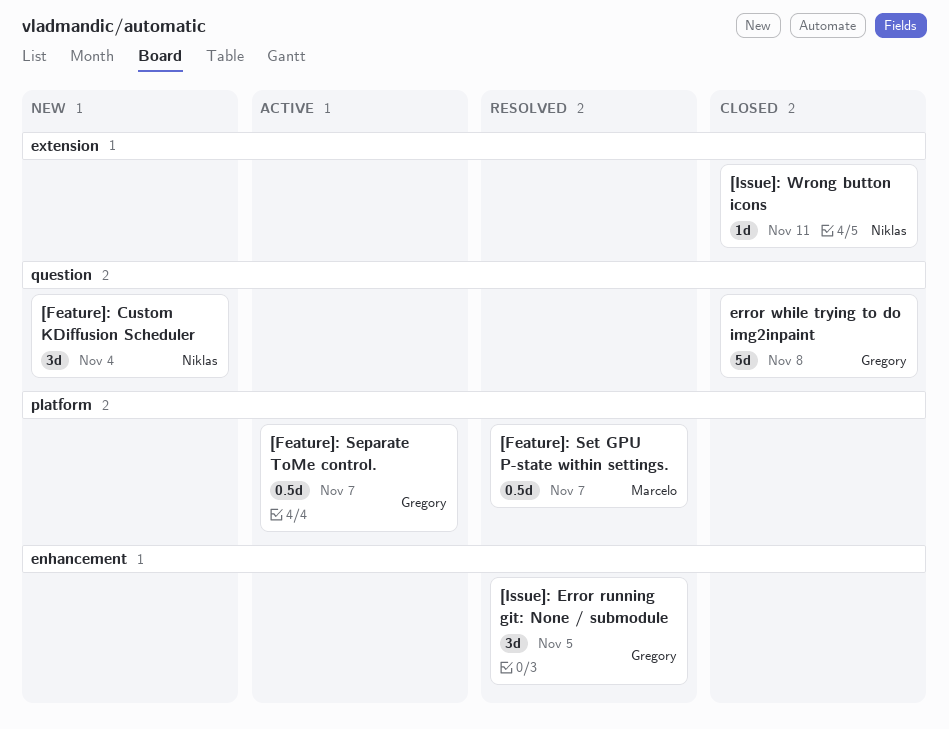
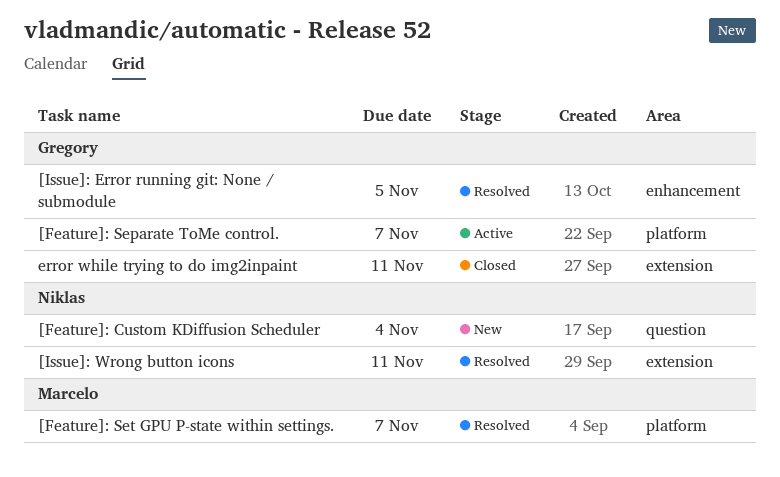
[Issue]: Wrong button icons, status: Closed -> Resolved
error while trying to do img2inpaint, label: question -> extension
error while trying to do img2inpaint, due: Nov 8 -> Nov 11

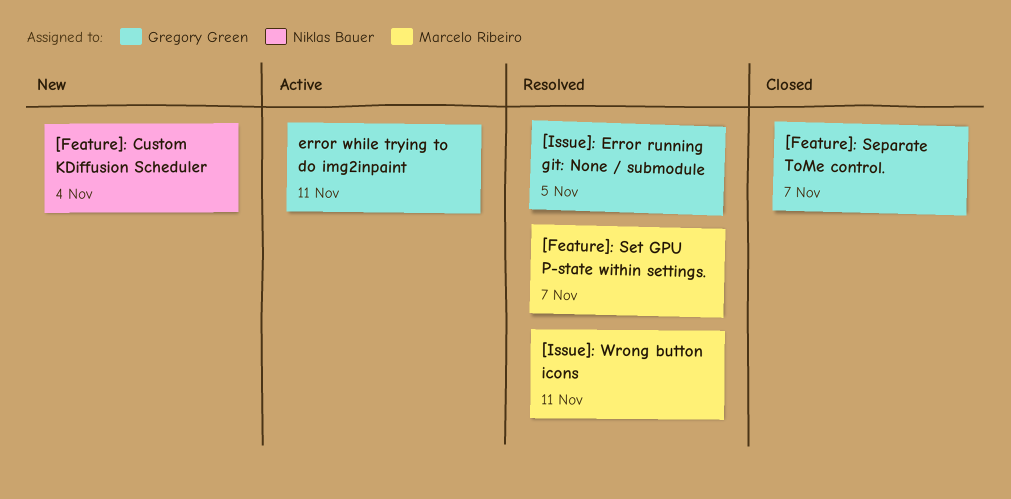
[Feature]: Separate ToMe control., status: Active -> Closed
[Issue]: Wrong button icons, owner: Niklas Bauer -> Marcelo Ribeiro
error while trying to do img2inpaint, status: Closed -> Active

